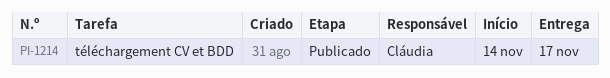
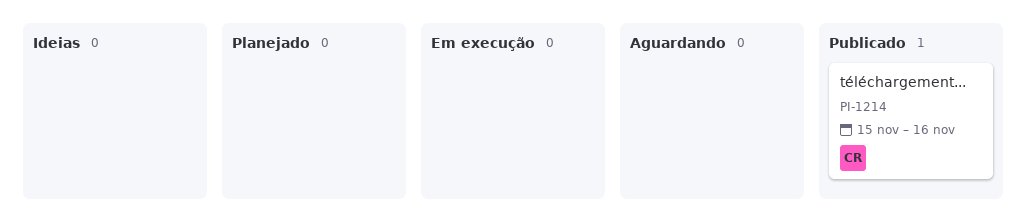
PI-1214, start: Nov 14 -> Nov 15
PI-1214, due: Nov 17 -> Nov 16

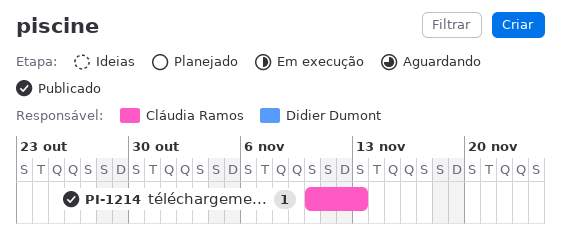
PI-1214, start: Nov 15 -> Nov 10
PI-1214, due: Nov 16 -> Nov 13

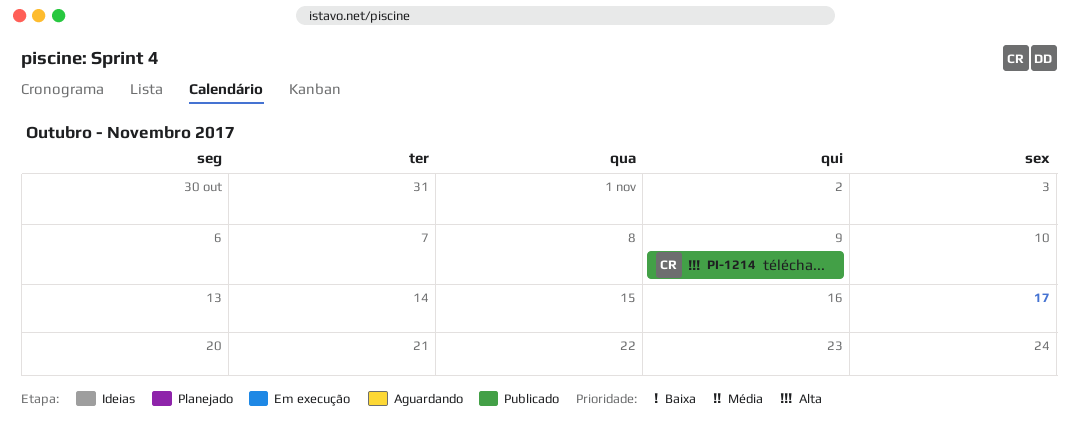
PI-1214, start: Nov 10 -> Nov 9
PI-1214, due: Nov 13 -> Nov 9

